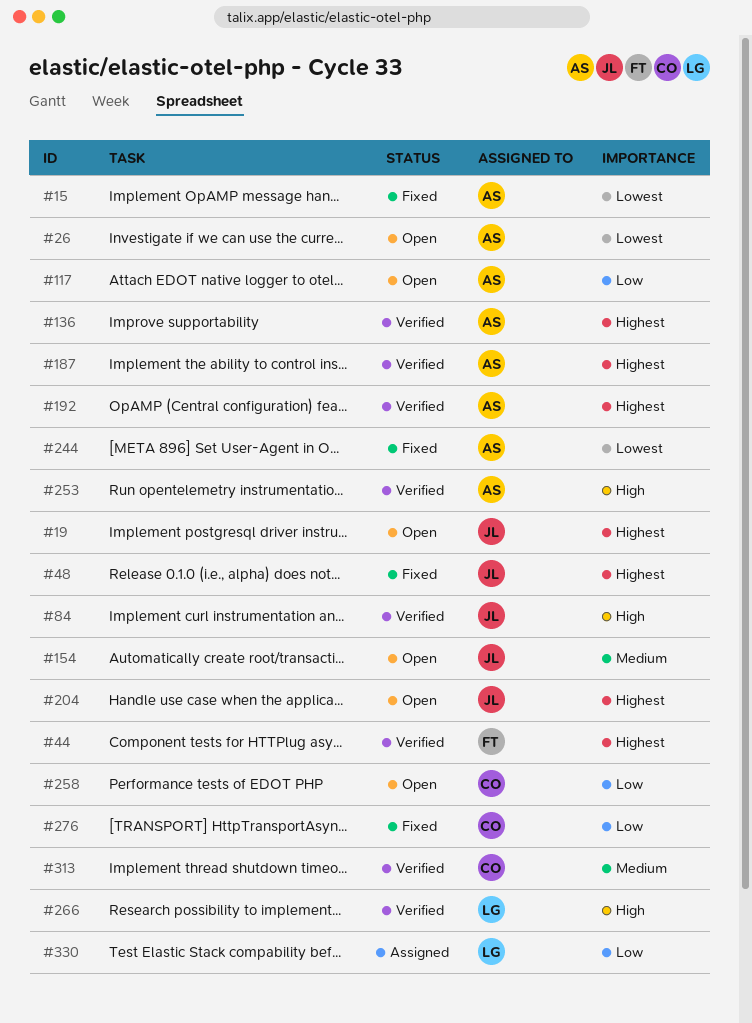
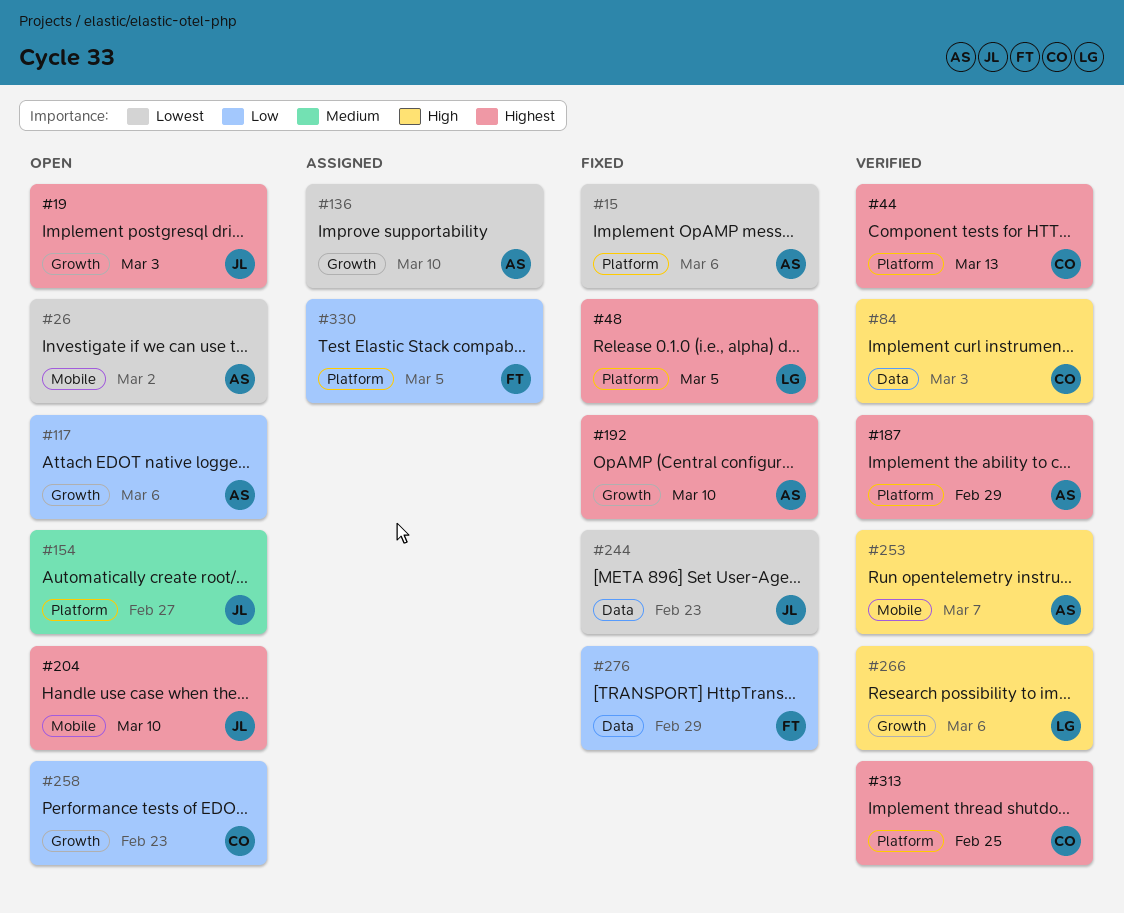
#44, owner: FT -> CO
#48, owner: JL -> LG
#84, owner: JL -> CO
#136, status: Verified -> Assigned
#136, priority: Highest -> Lowest
#192, status: Verified -> Fixed
#244, owner: AS -> JL
#276, owner: CO -> FT
#313, priority: Medium -> Highest
#330, owner: LG -> FT

